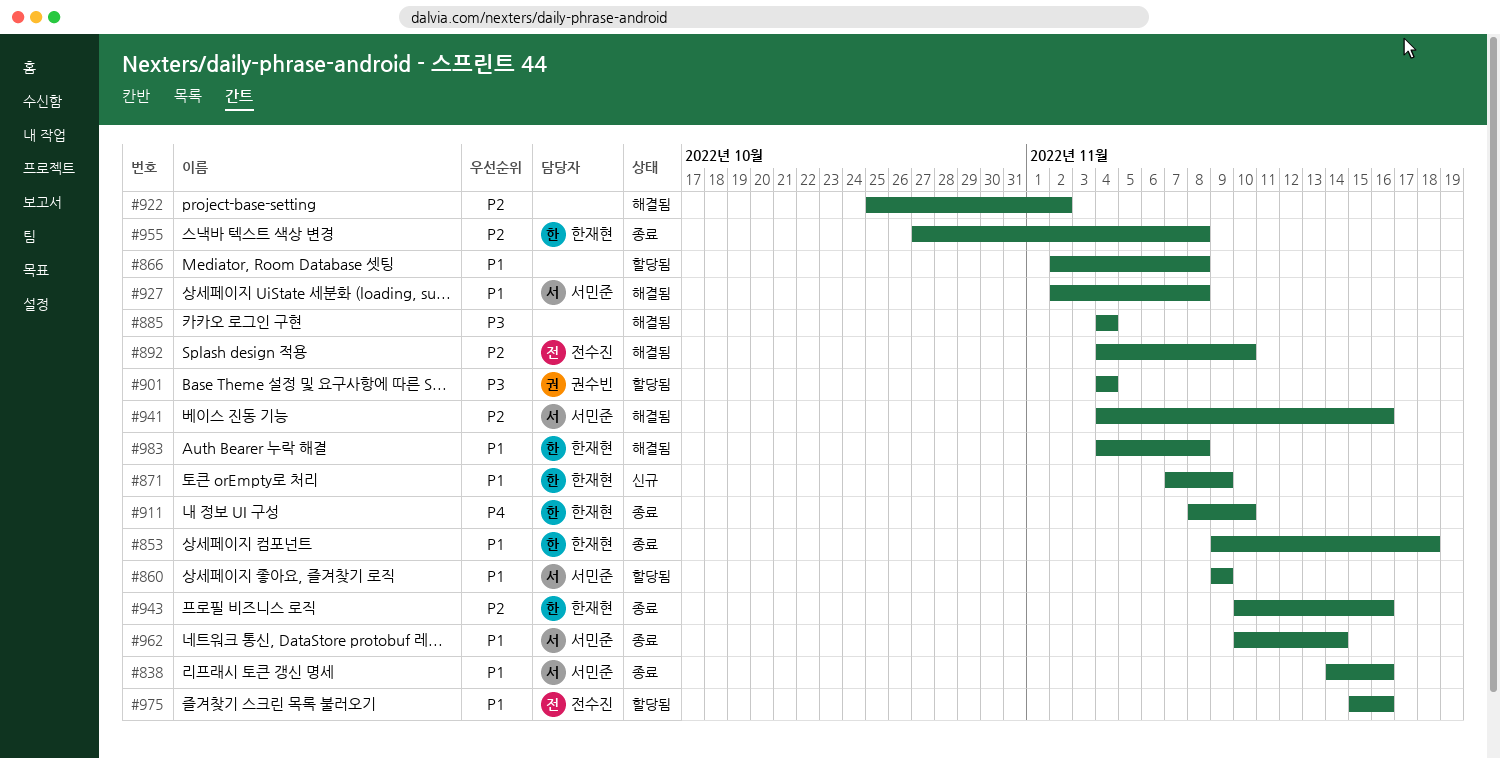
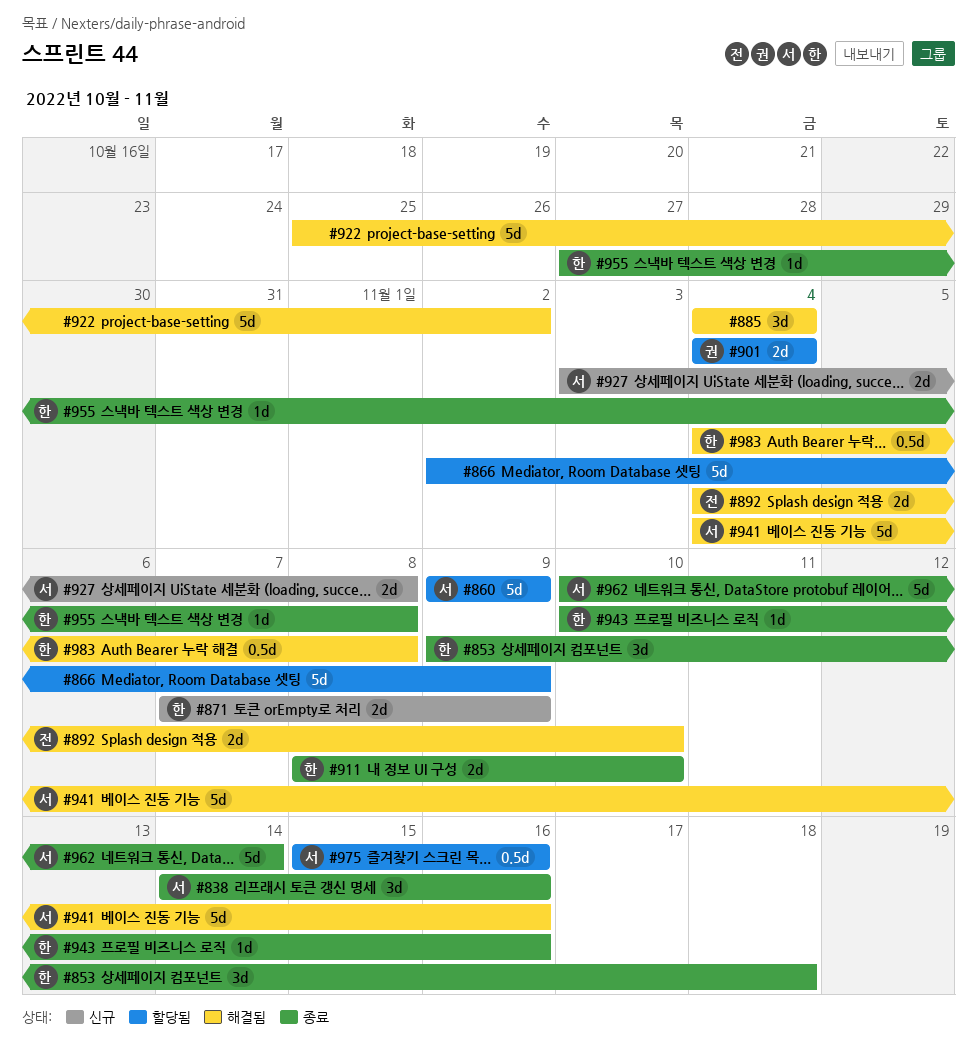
#866, due: Nov 8 -> Nov 9
#927, status: 해결됨 -> 신규
#927, start: Nov 2 -> Nov 3
#975, owner: 전수진 -> 서민준

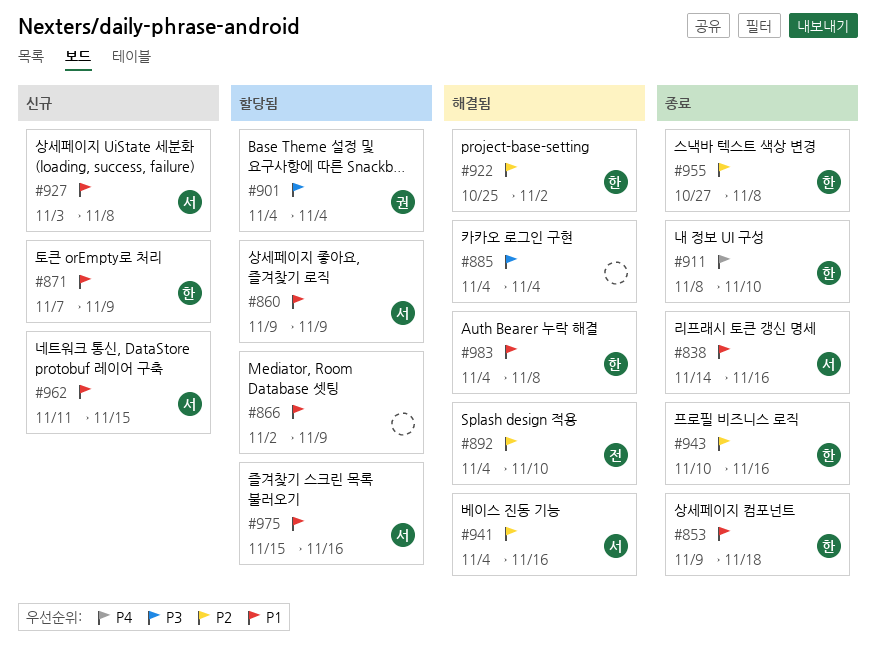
#922, owner: none -> 한
#962, status: 종료 -> 신규
#962, start: Nov 10 -> Nov 11
#962, due: Nov 14 -> Nov 15

